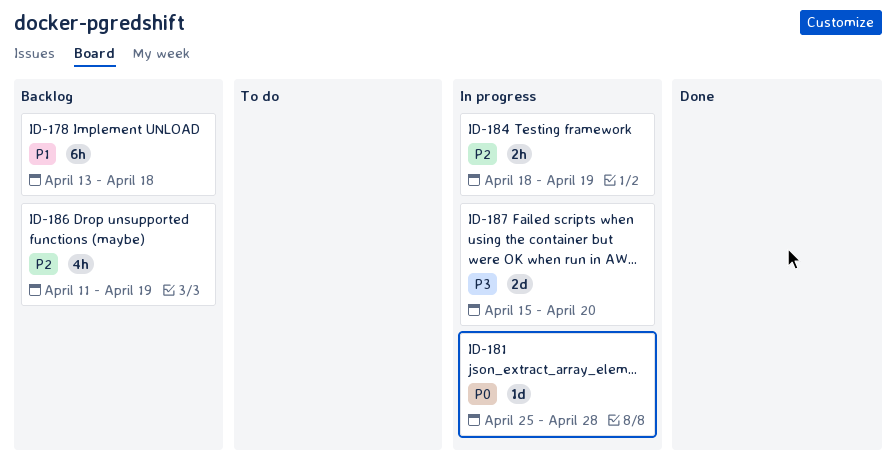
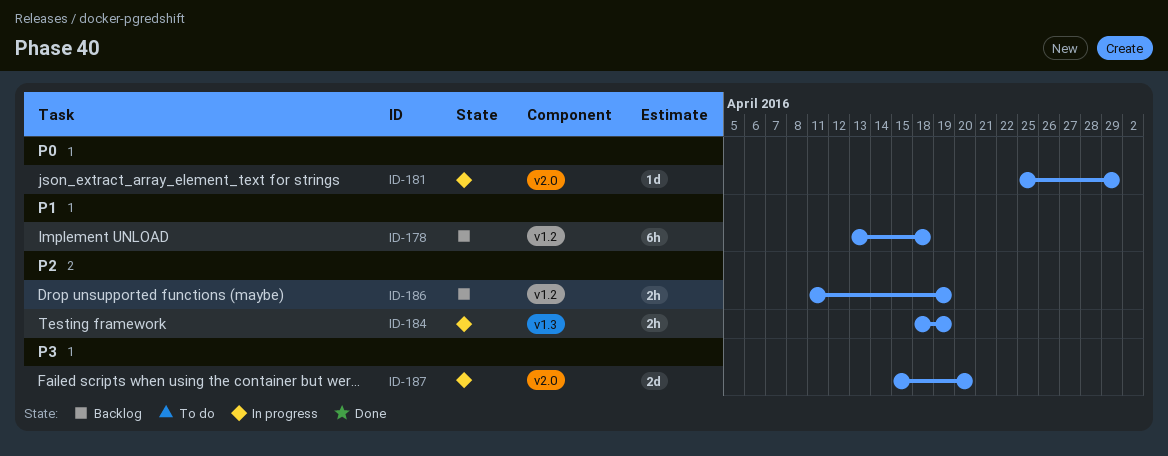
ID-181, due: Apr 28 -> Apr 29
ID-186, estimate: 4h -> 2h

